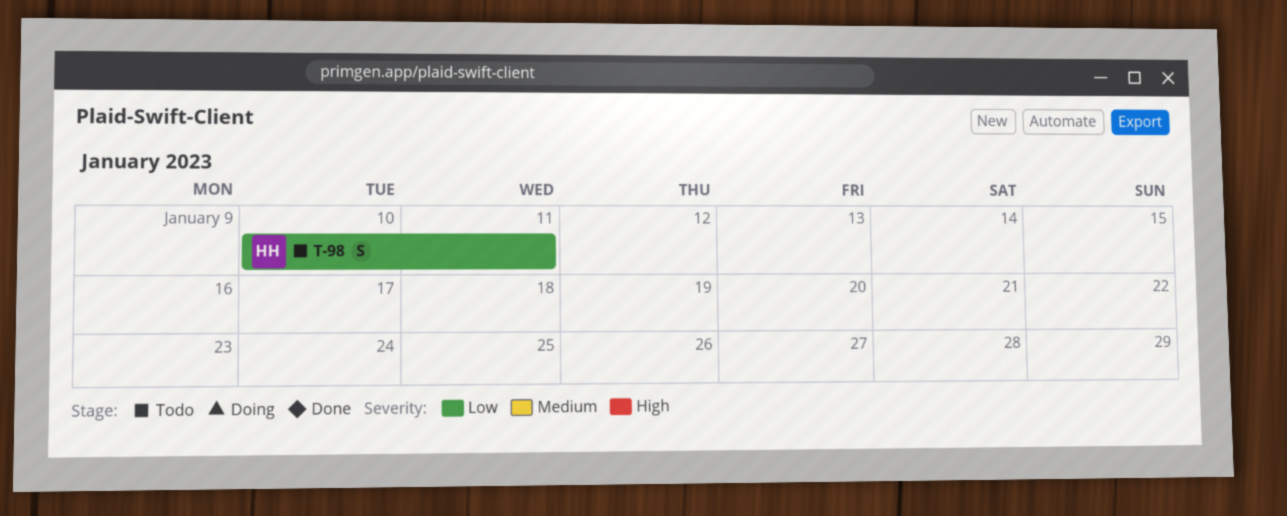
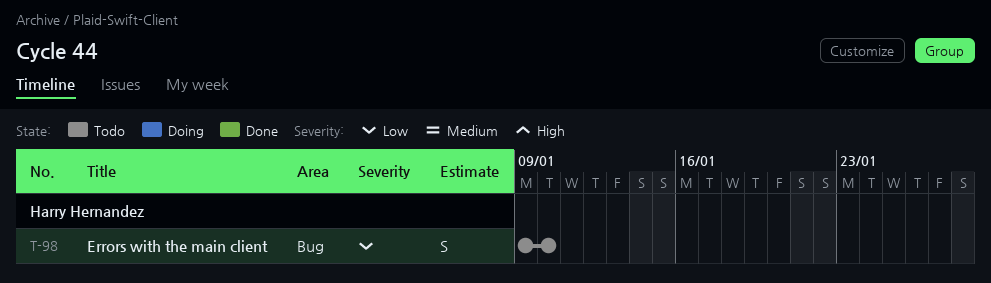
T-98, start: Jan 10 -> Jan 9
T-98, due: Jan 11 -> Jan 10

